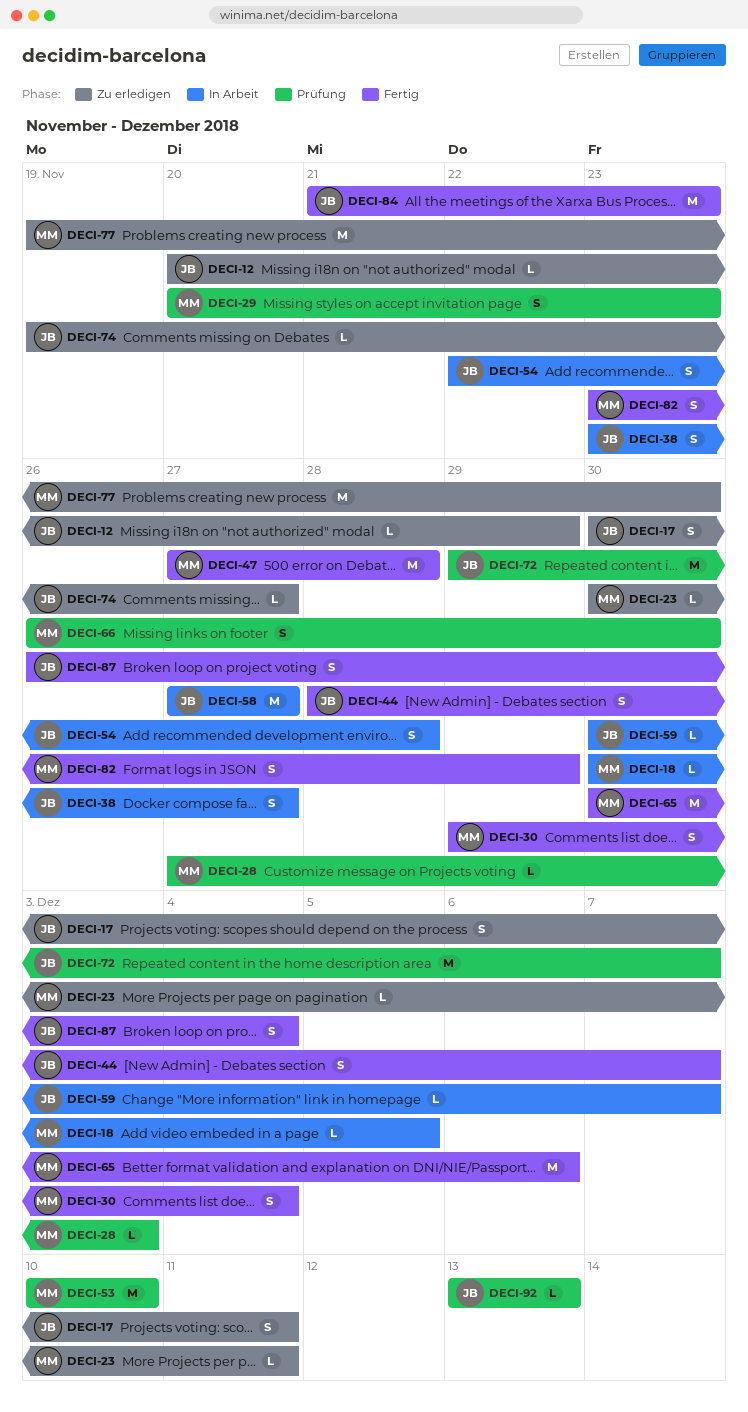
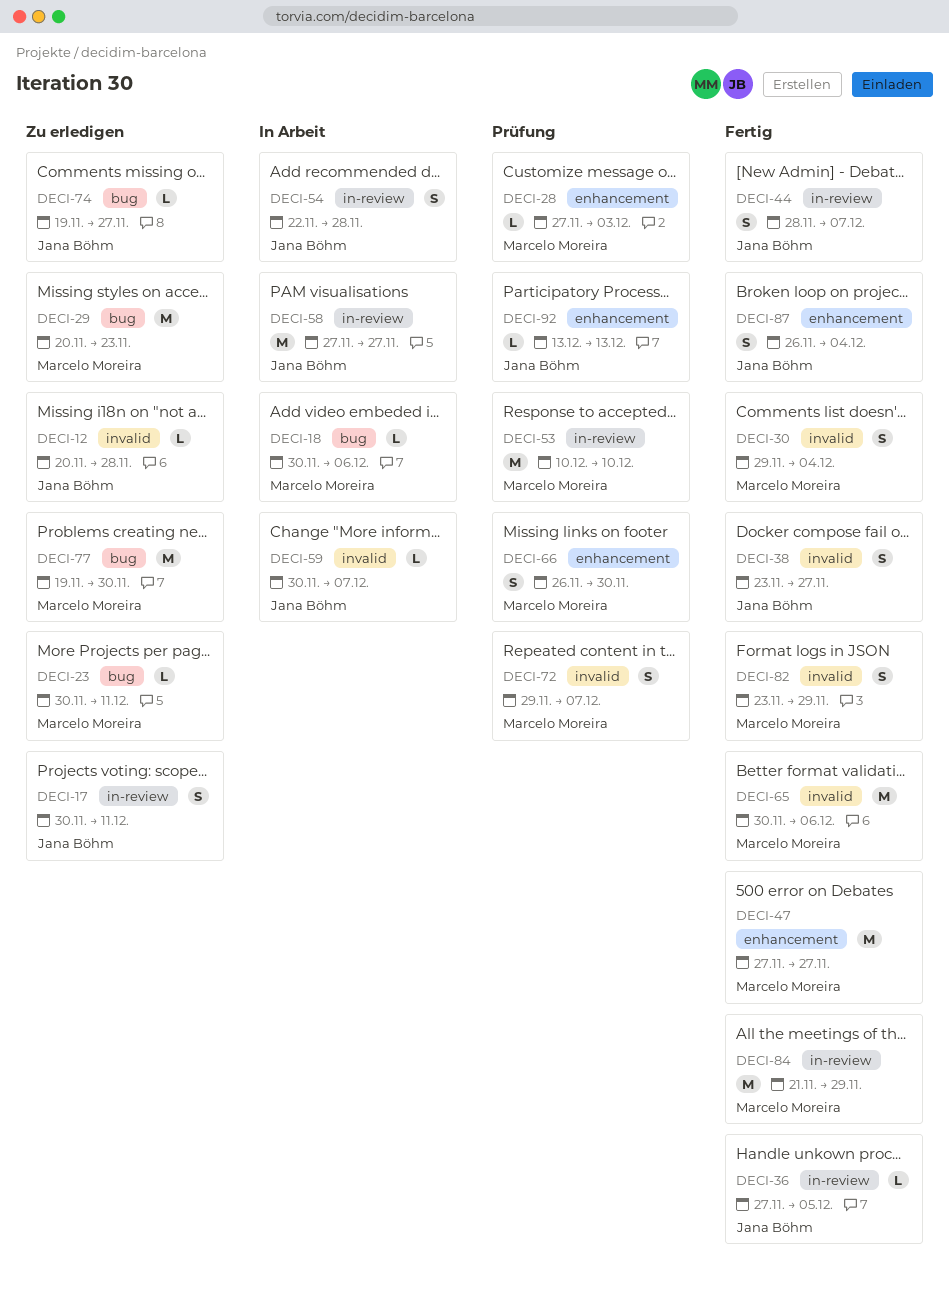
DECI-12, due: Nov 29 -> Nov 28
DECI-18, due: Dec 5 -> Dec 6
DECI-29, status: Prüfung -> Zu erledigen
DECI-29, estimate: S -> M
DECI-36: none -> present
DECI-38, status: In Arbeit -> Fertig
DECI-47, due: Nov 28 -> Nov 27
DECI-72, owner: Jana Böhm -> Marcelo Moreira
DECI-72, estimate: M -> S
DECI-84, owner: Jana Böhm -> Marcelo Moreira
DECI-84, due: Nov 23 -> Nov 29

